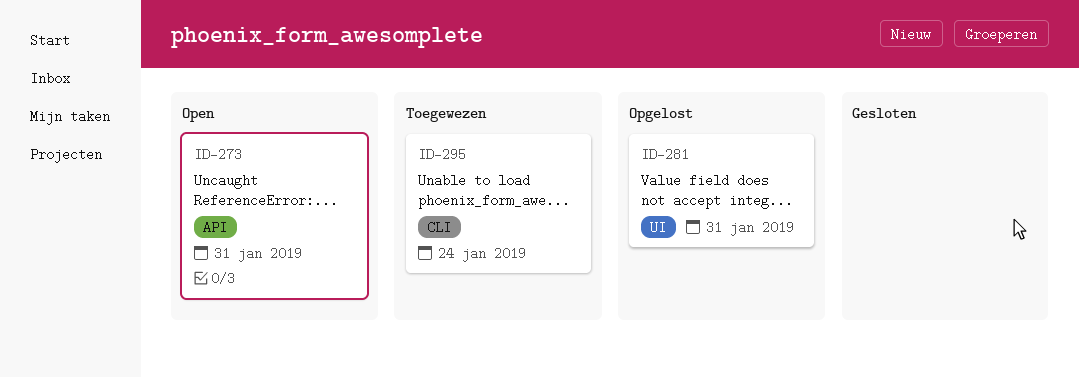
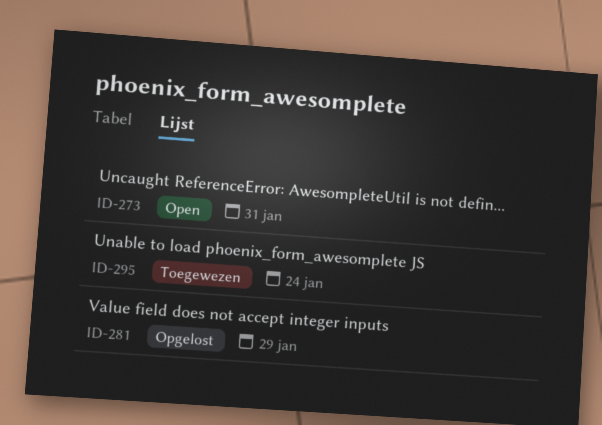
ID-281, due: Jan 31 -> Jan 29

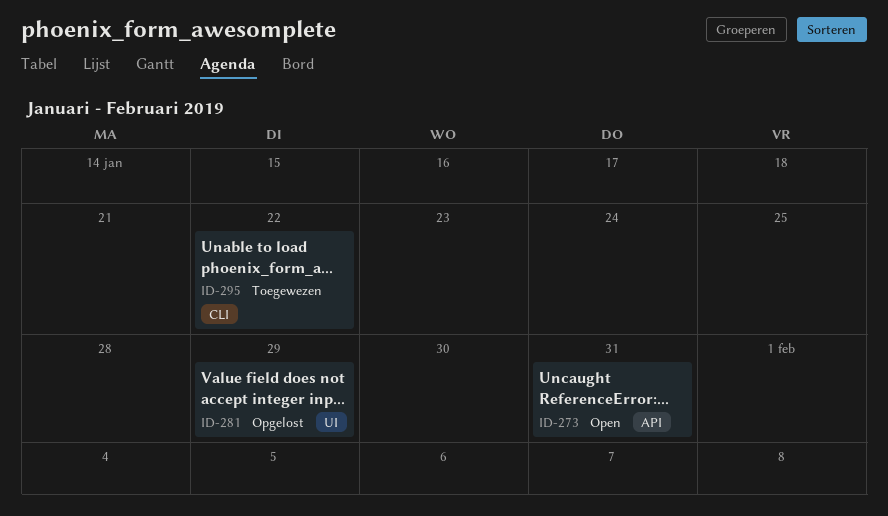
ID-295, due: Jan 24 -> Jan 22

